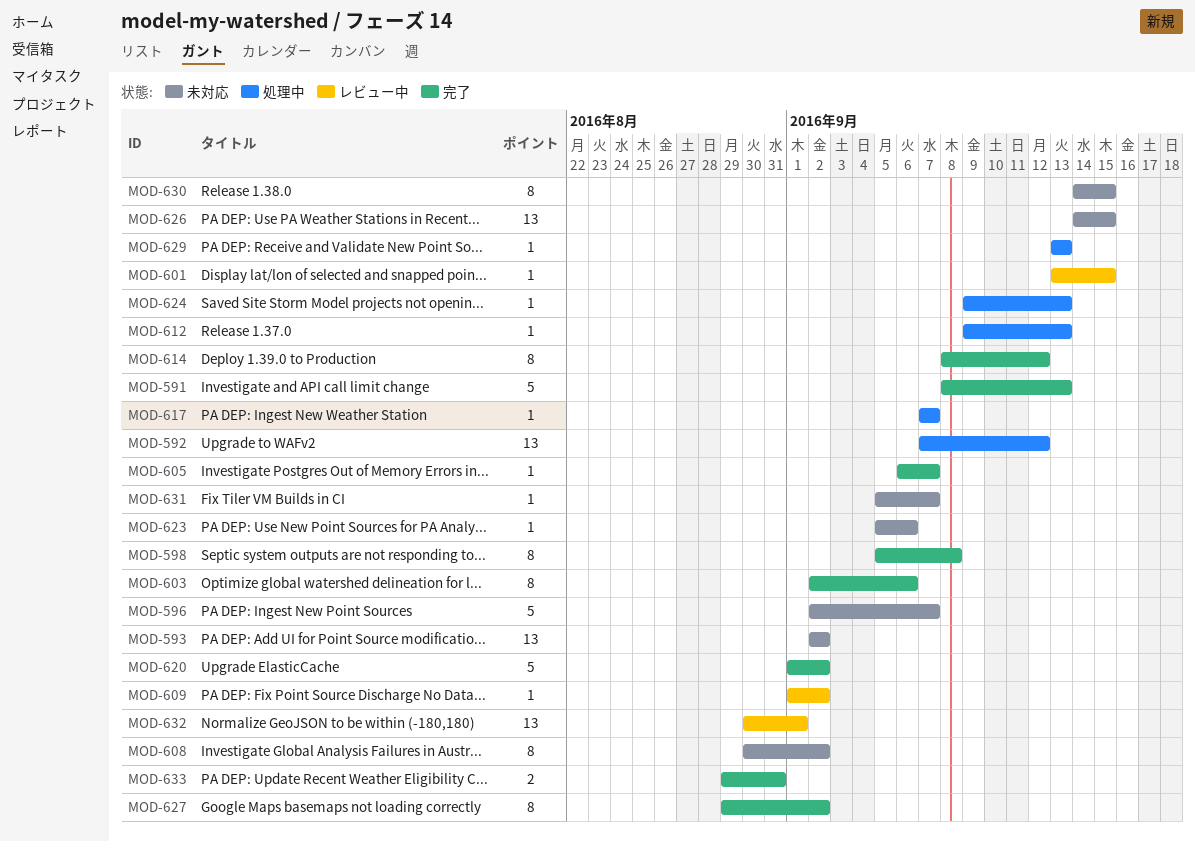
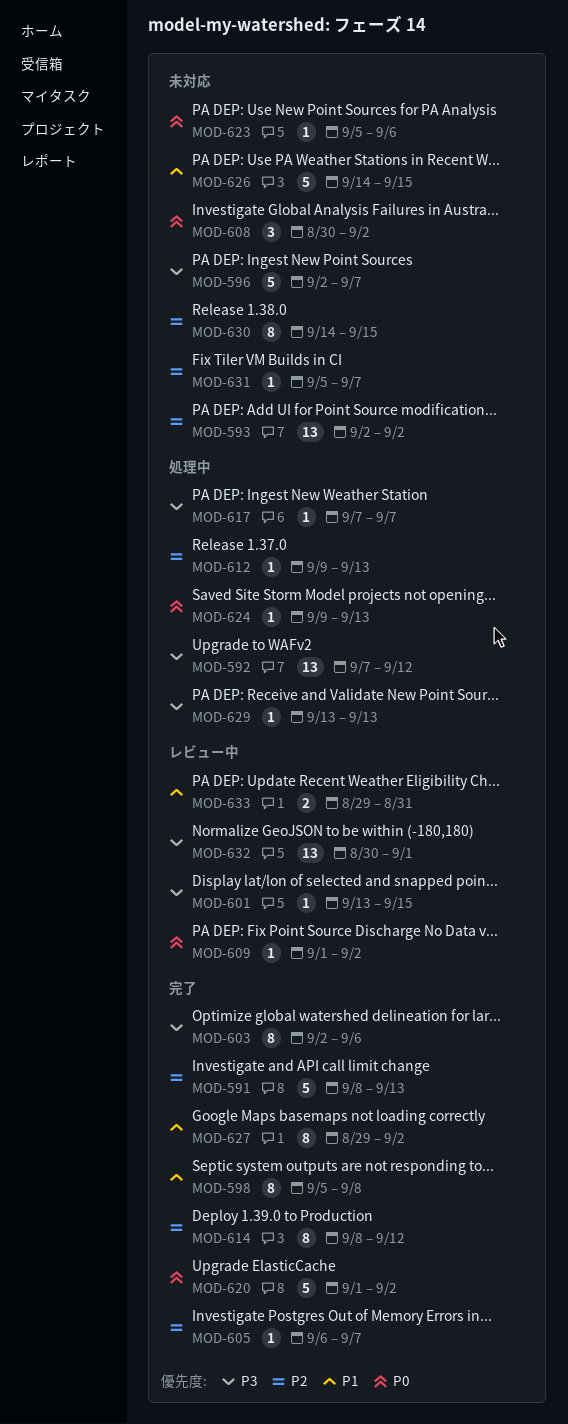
MOD-608, estimate: 8 -> 3
MOD-626, estimate: 13 -> 5
MOD-633, status: 完了 -> レビュー中

